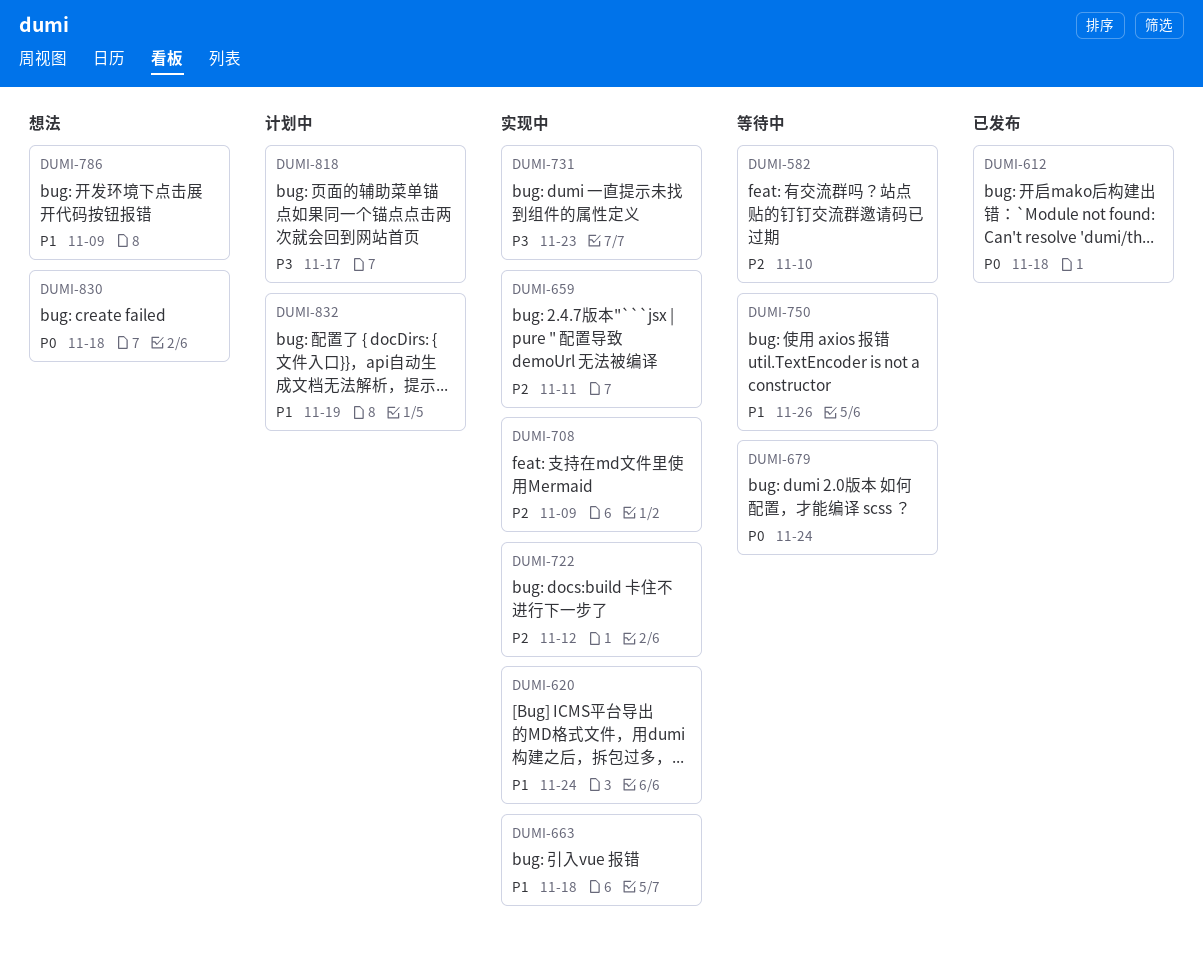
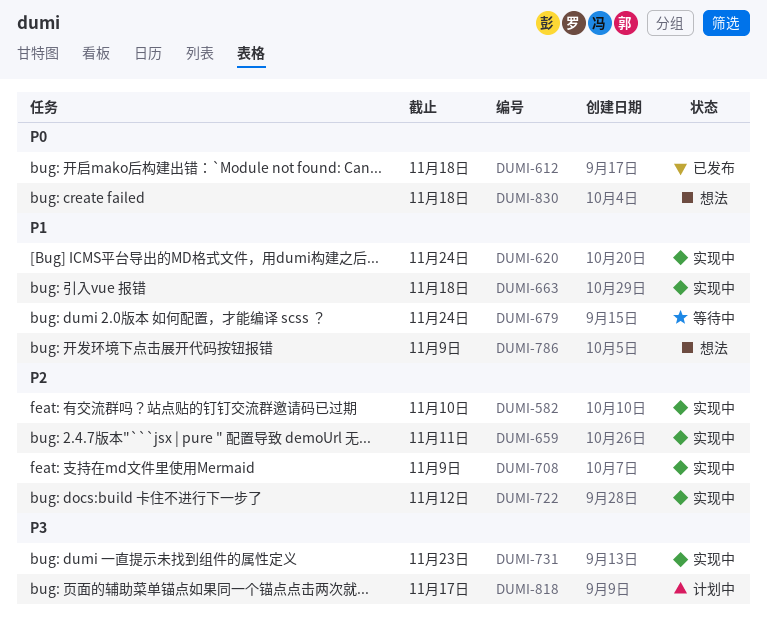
DUMI-582, status: 等待中 -> 实现中
DUMI-679, priority: P0 -> P1
DUMI-750: present -> none
DUMI-832: present -> none

